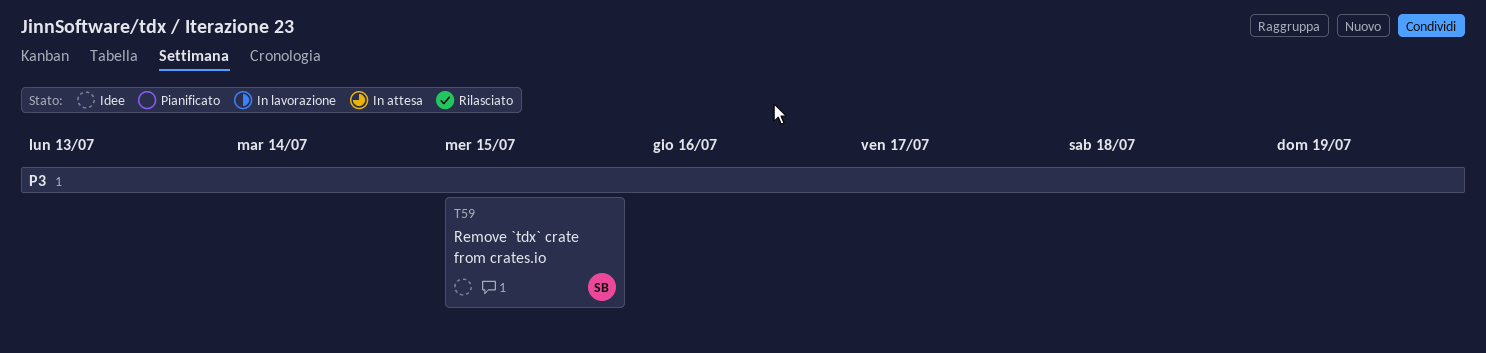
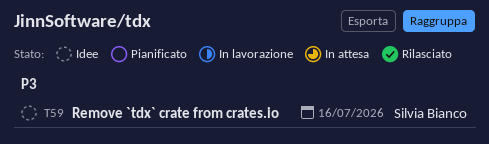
T59, due: Jul 15 -> Jul 16

